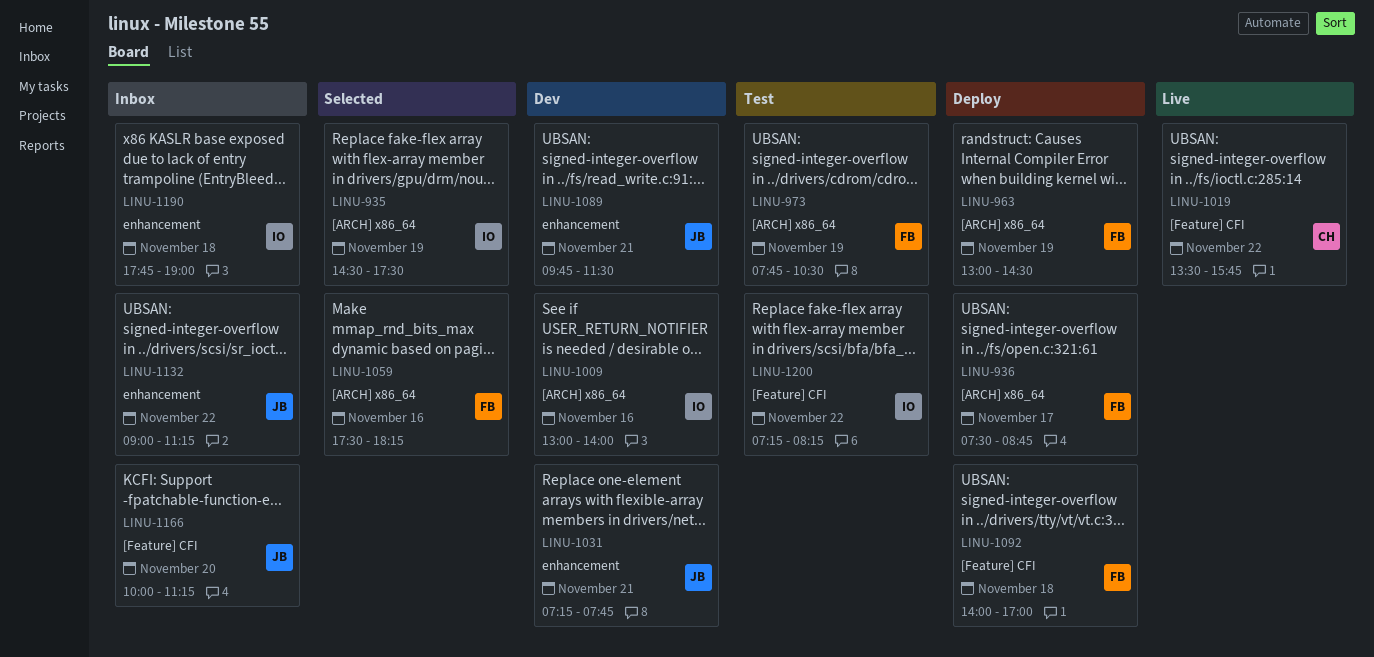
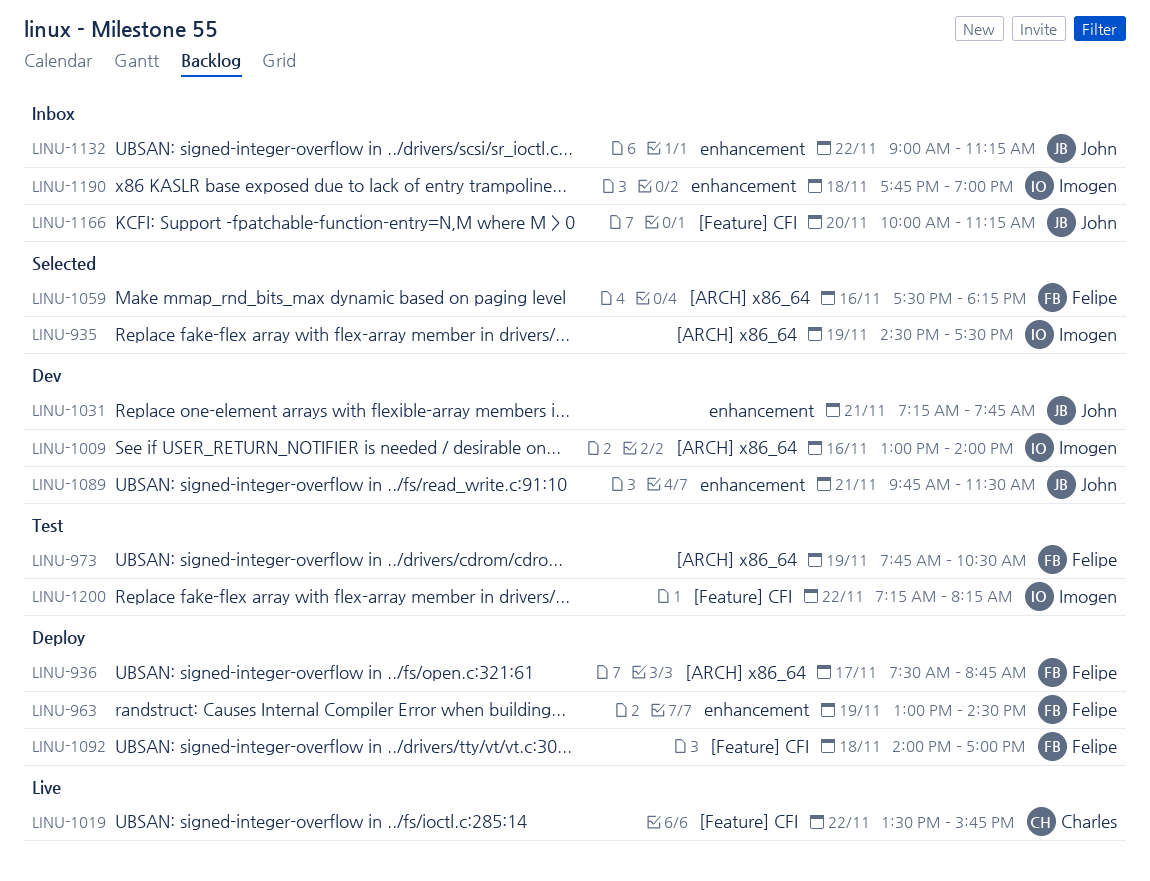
LINU-963, label: [ARCH] x86_64 -> enhancement

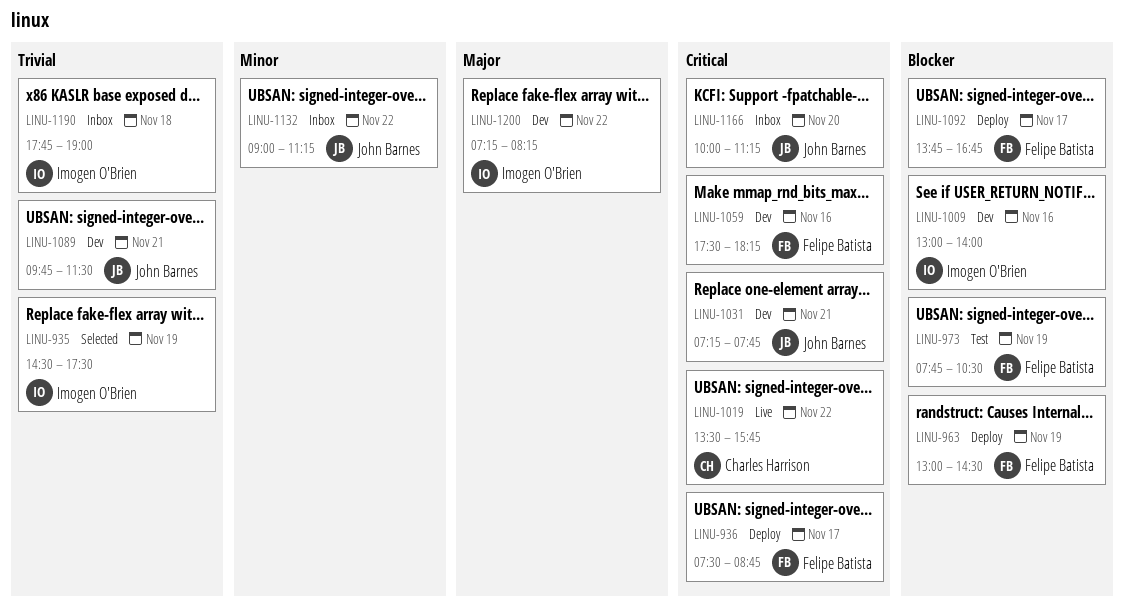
LINU-1059, status: Selected -> Dev
LINU-1092, day: Nov 18 -> Nov 17
LINU-1092, begins: 14:00 -> 13:45
LINU-1092, ends: 17:00 -> 16:45
LINU-1200, status: Test -> Dev

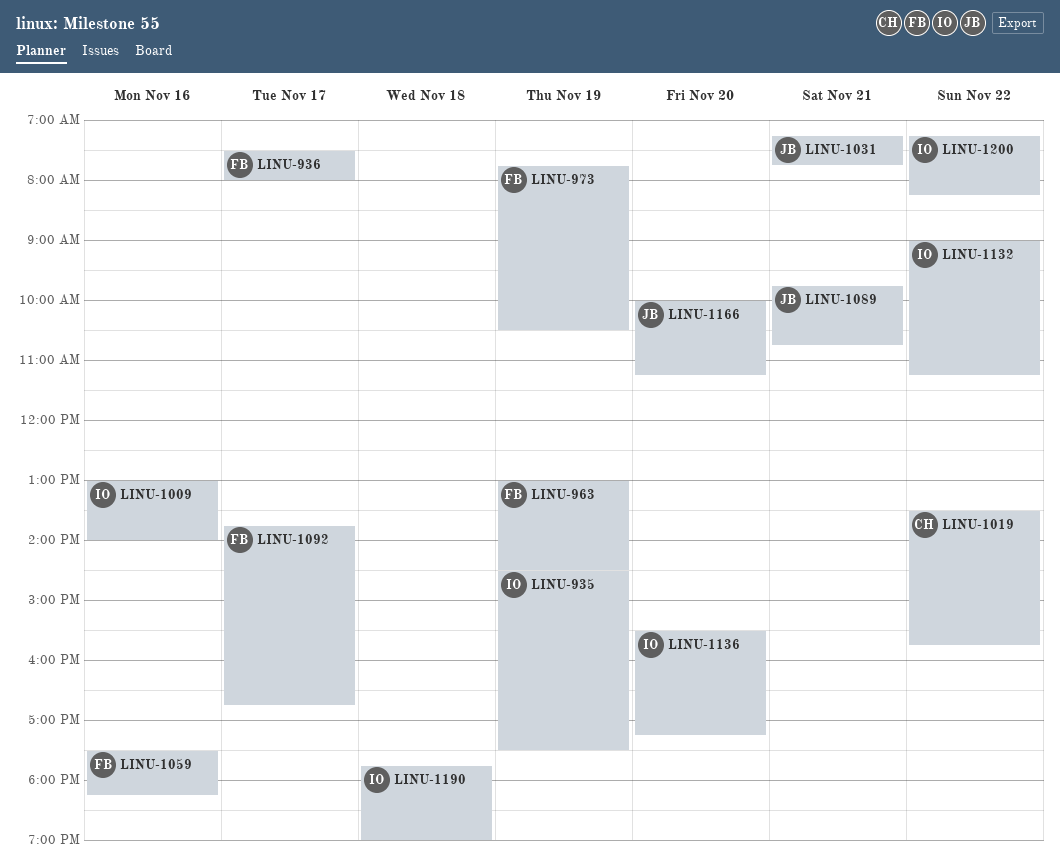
LINU-936, ends: 08:45 -> 08:00
LINU-1089, ends: 11:30 -> 10:45
LINU-1132, owner: John Barnes -> Imogen O'Brien
LINU-1136: none -> present

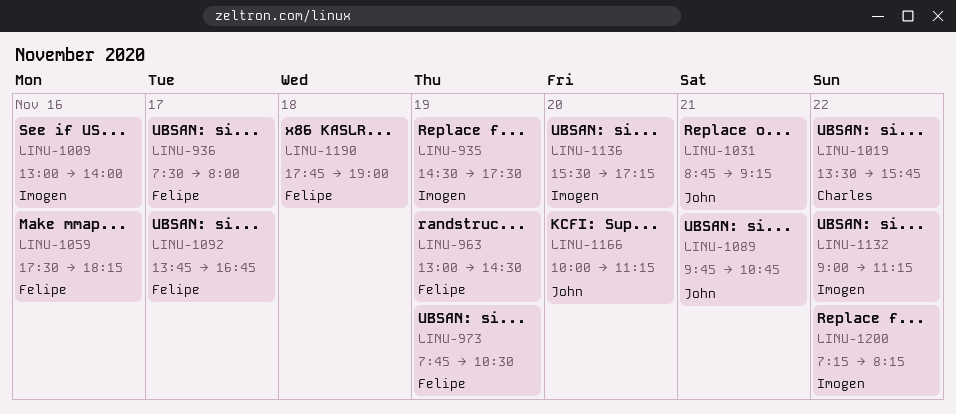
LINU-1031, begins: 07:15 -> 08:45
LINU-1031, ends: 07:45 -> 09:15
LINU-1190, owner: Imogen -> Felipe

